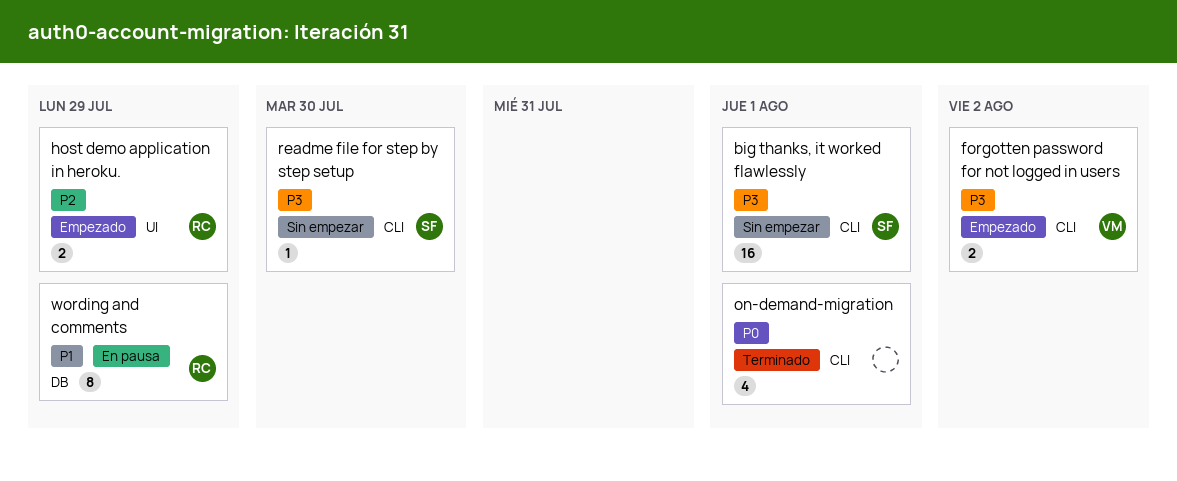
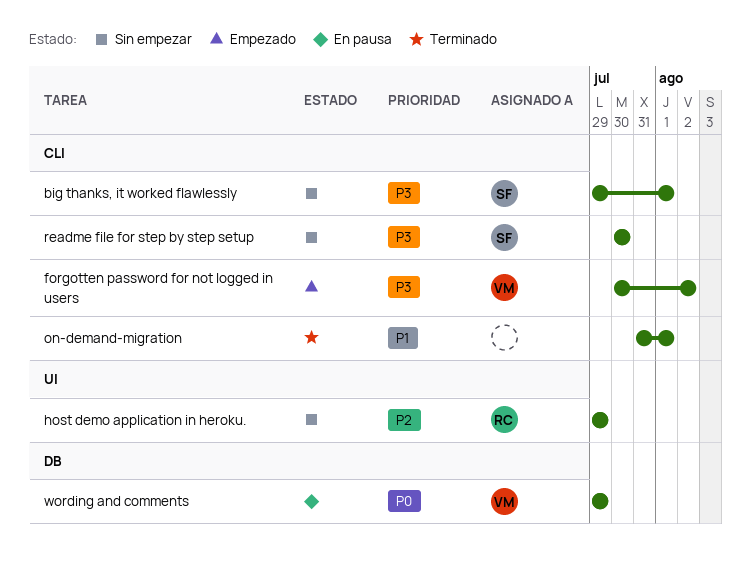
host demo application in heroku., status: Empezado -> Sin empezar
on-demand-migration, priority: P0 -> P1
wording and comments, owner: RC -> VM
wording and comments, priority: P1 -> P0

